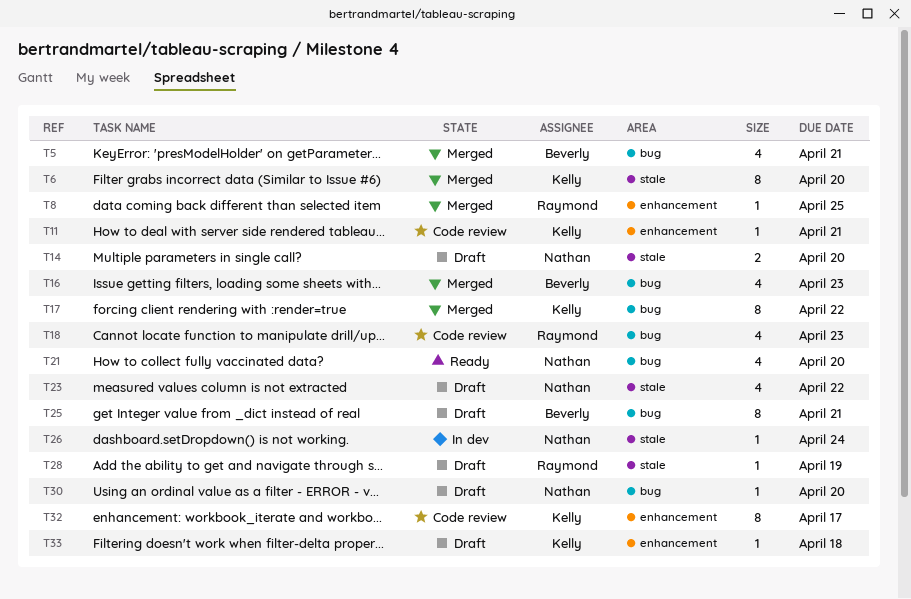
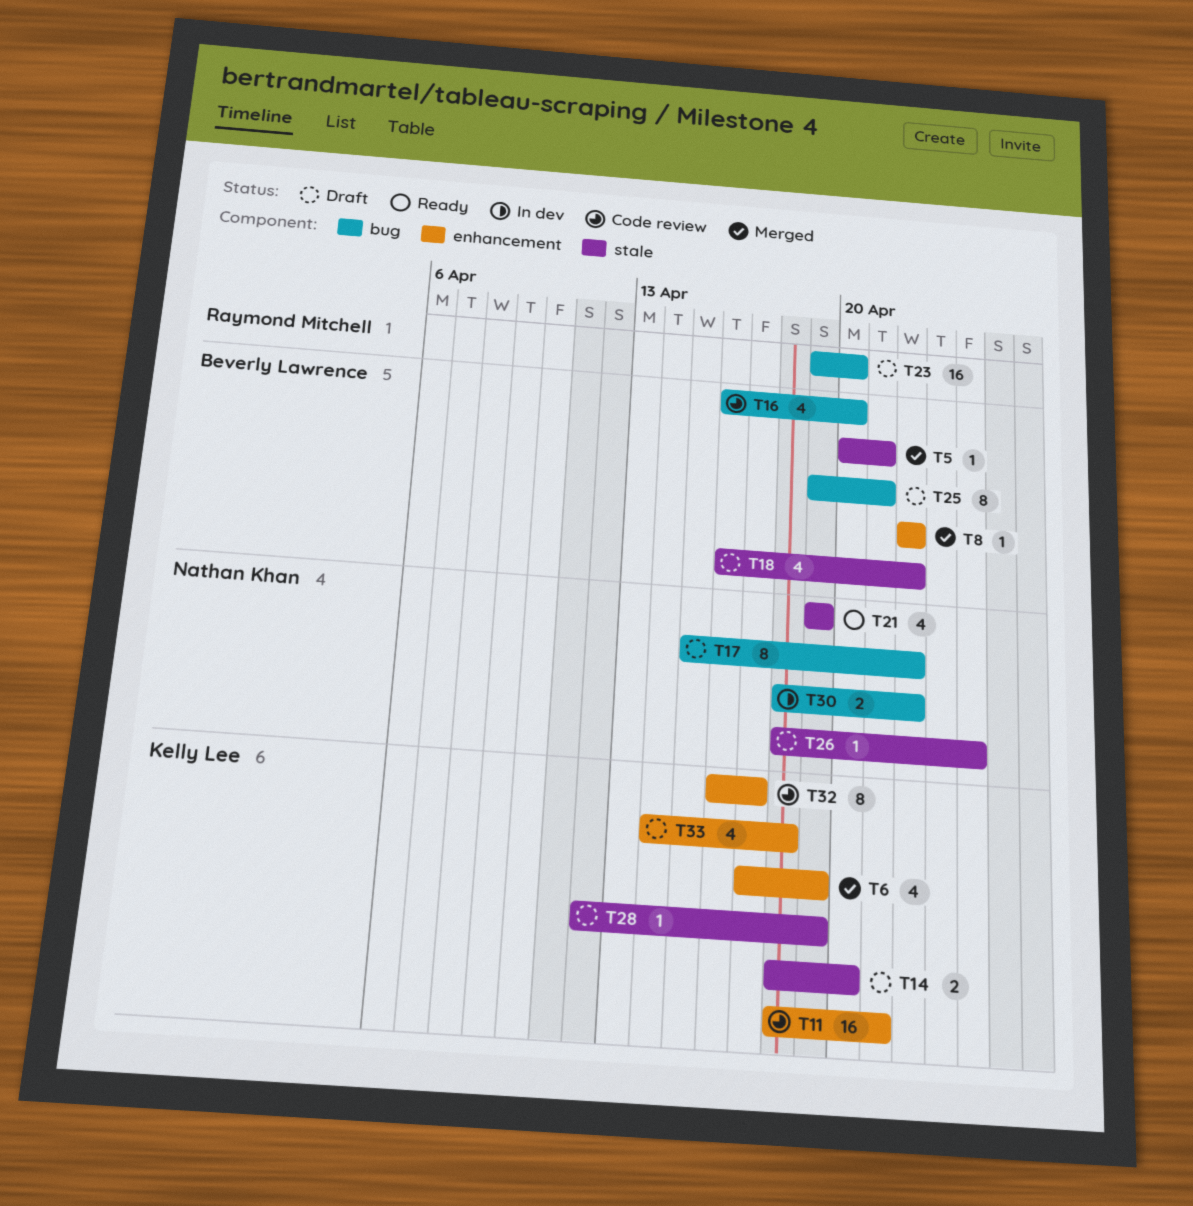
T5, label: bug -> stale
T5, estimate: 4 -> 1
T6, label: stale -> enhancement
T6, estimate: 8 -> 4
T6, due: Apr 20 -> Apr 19
T8, owner: Raymond Mitchell -> Beverly Lawrence
T8, due: Apr 25 -> Apr 22
T11, estimate: 1 -> 16
T14, owner: Nathan Khan -> Kelly Lee
T16, status: Merged -> Code review
T16, due: Apr 23 -> Apr 20
T17, status: Merged -> Draft
T17, owner: Kelly Lee -> Nathan Khan
T18, status: Code review -> Draft
T18, owner: Raymond Mitchell -> Beverly Lawrence
T18, label: bug -> stale
T18, due: Apr 23 -> Apr 22
T21, label: bug -> stale
T21, due: Apr 20 -> Apr 19
T23, owner: Nathan Khan -> Raymond Mitchell
T23, label: stale -> bug
T23, estimate: 4 -> 16
T23, due: Apr 22 -> Apr 20
T26, status: In dev -> Draft
T28, owner: Raymond Mitchell -> Kelly Lee
T30, status: Draft -> In dev
T30, estimate: 1 -> 2
T30, due: Apr 20 -> Apr 22
T33, estimate: 1 -> 4

